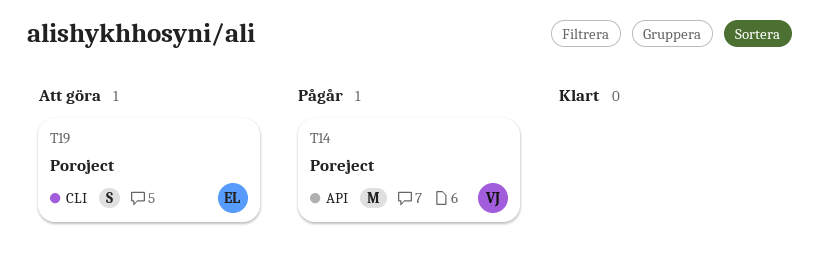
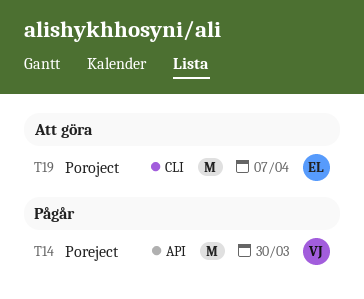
T19, estimate: S -> M

